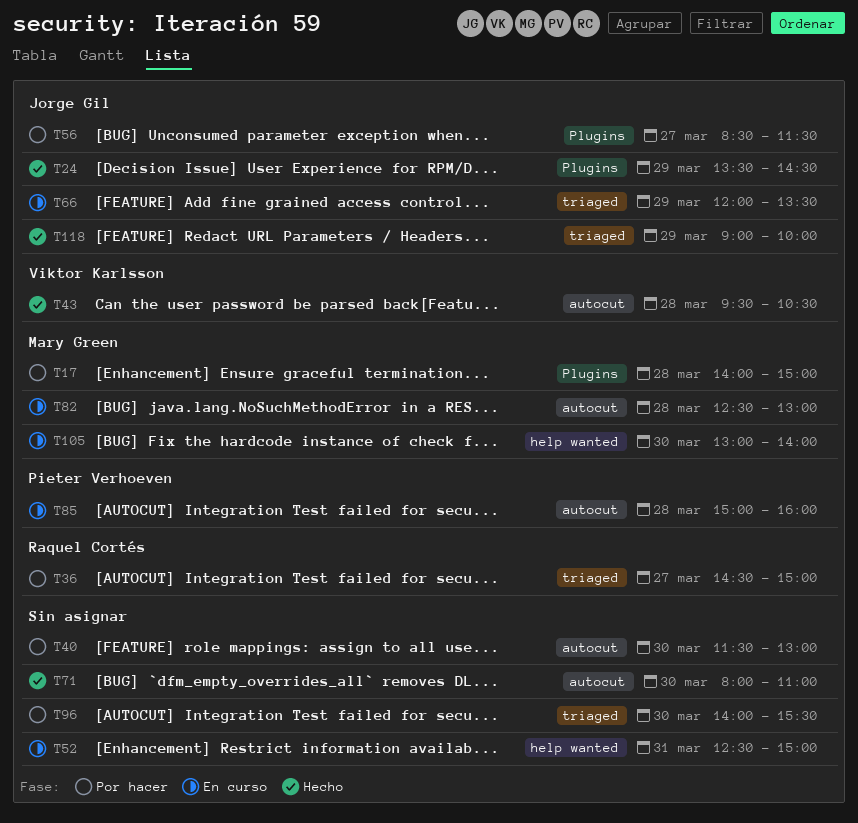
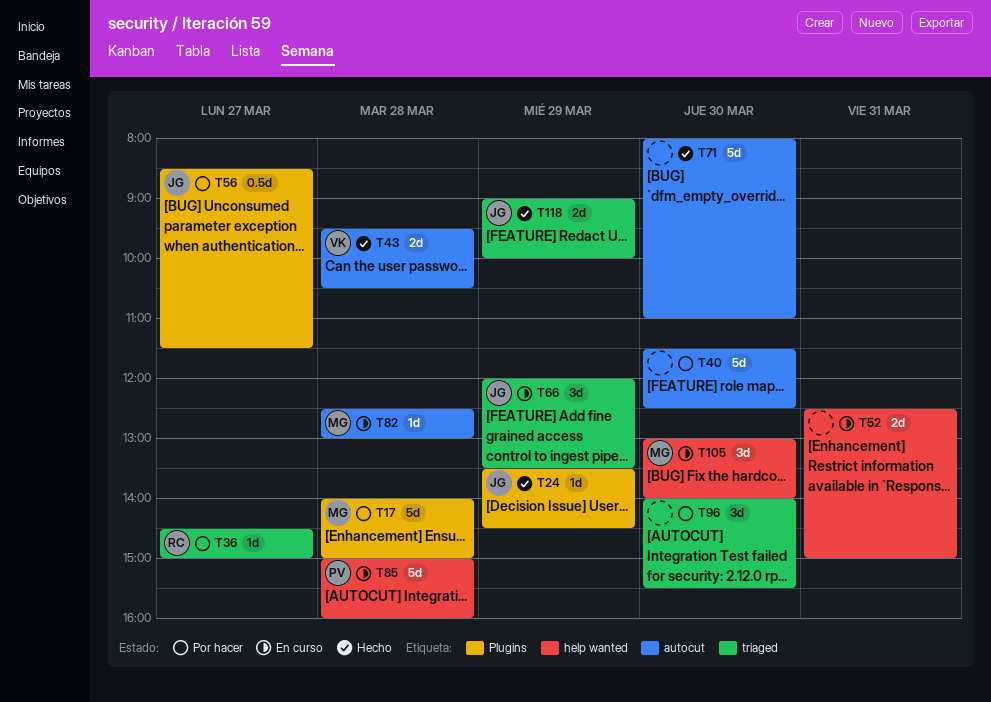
T40, ends: 13:00 -> 12:30
T85, label: autocut -> help wanted

